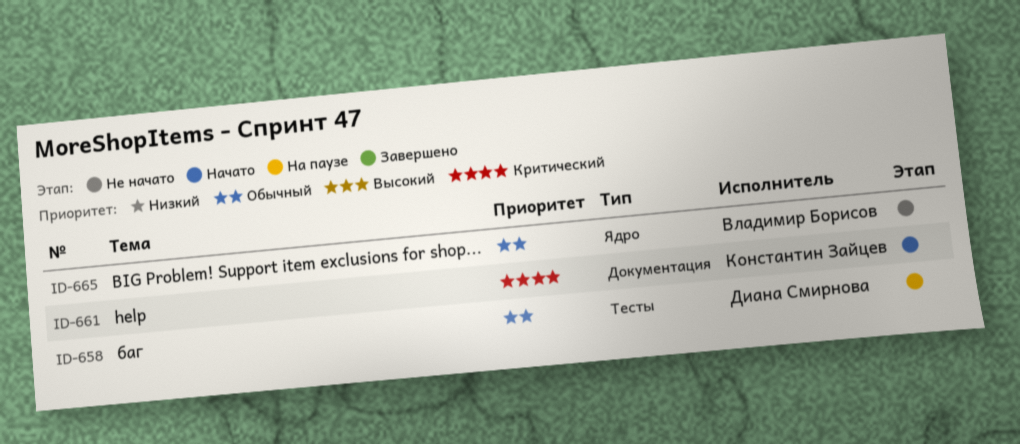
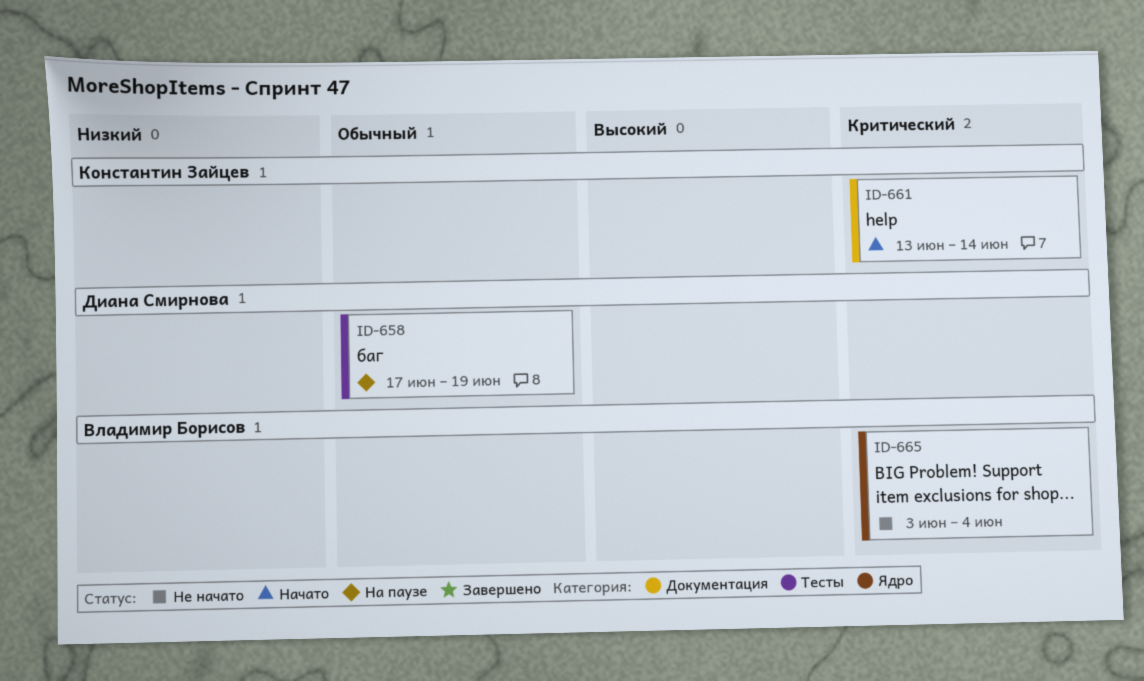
ID-665, priority: Обычный -> Критический

